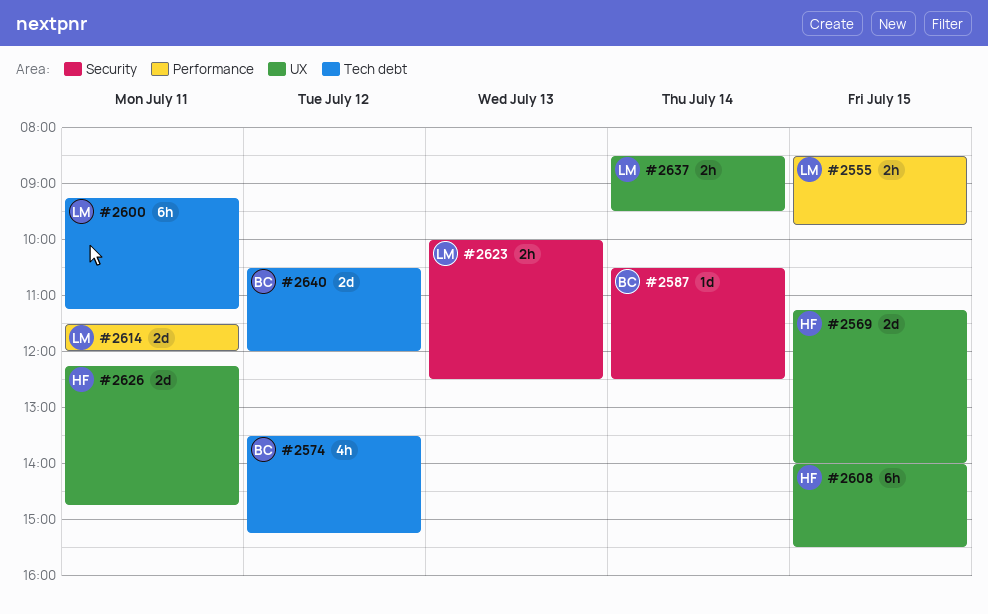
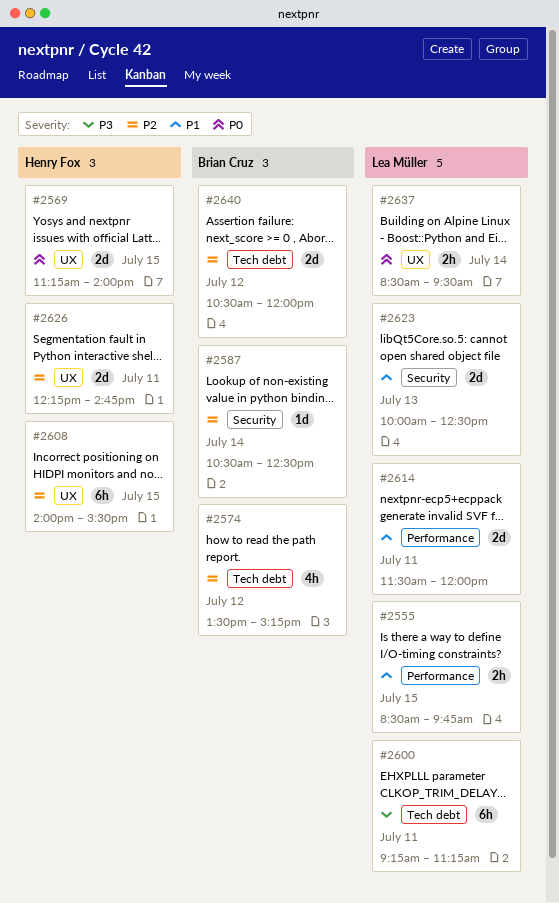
#2623, estimate: 2h -> 2d

